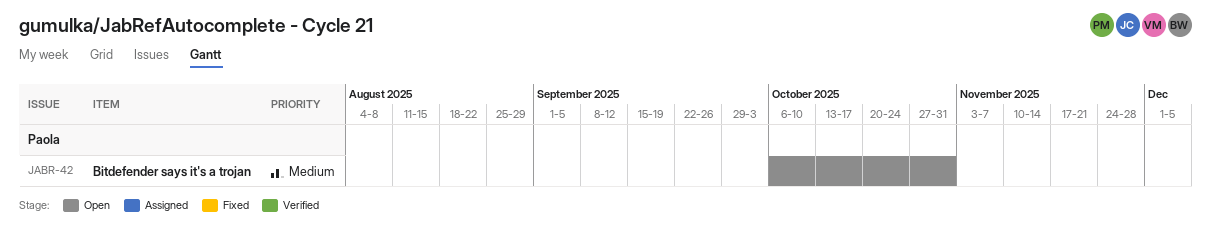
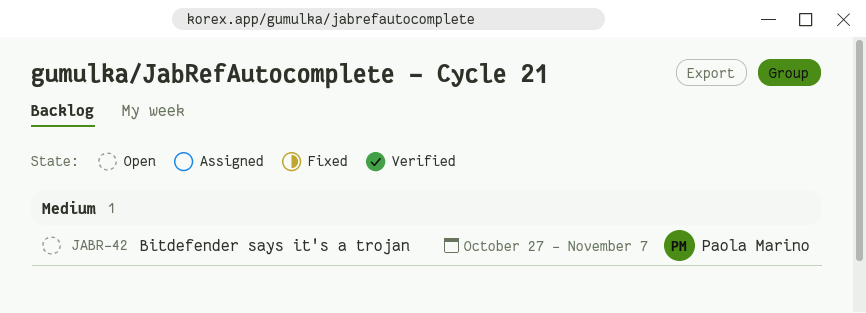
JABR-42, start: Oct 6 -> Oct 27
JABR-42, due: Oct 31 -> Nov 7

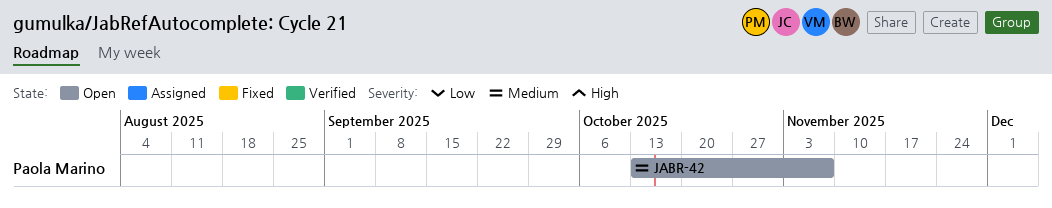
JABR-42, start: Oct 27 -> Oct 13

